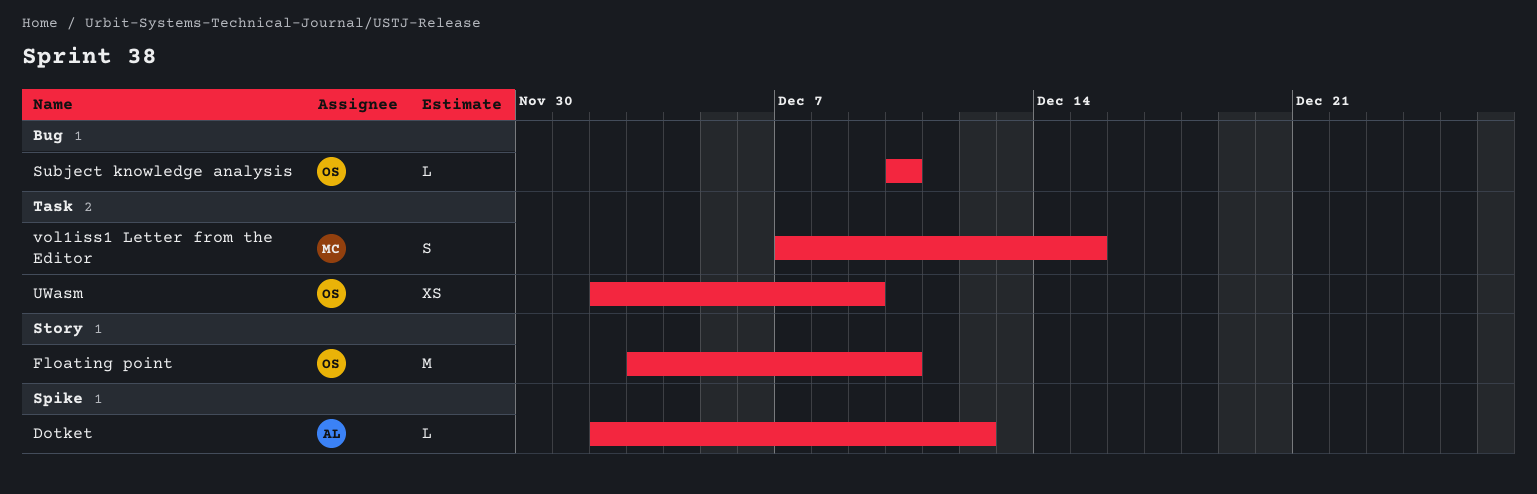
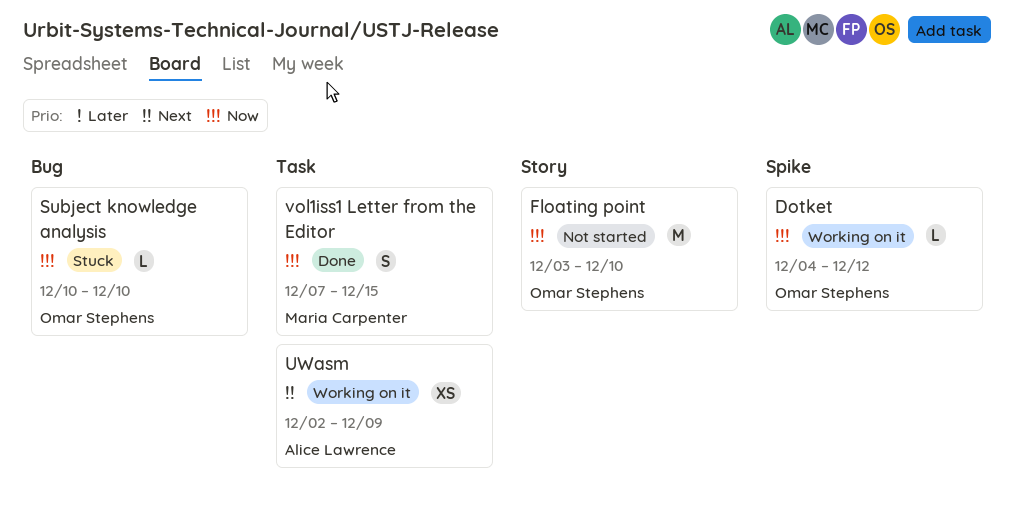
Dotket, owner: Alice Lawrence -> Omar Stephens
Dotket, start: Dec 2 -> Dec 4
UWasm, owner: Omar Stephens -> Alice Lawrence

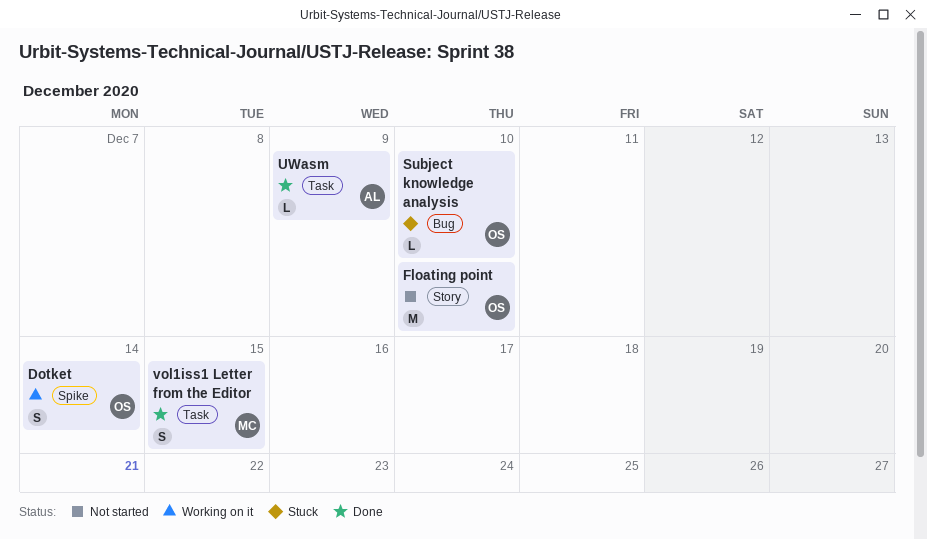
Dotket, estimate: L -> S
Dotket, due: Dec 12 -> Dec 14
UWasm, status: Working on it -> Done
UWasm, estimate: XS -> L

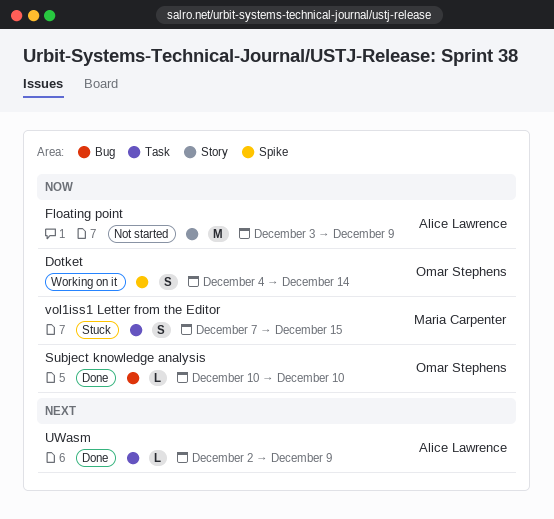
Floating point, owner: Omar Stephens -> Alice Lawrence
Floating point, due: Dec 10 -> Dec 9
Subject knowledge analysis, status: Stuck -> Done
vol1iss1 Letter from the Editor, status: Done -> Stuck

